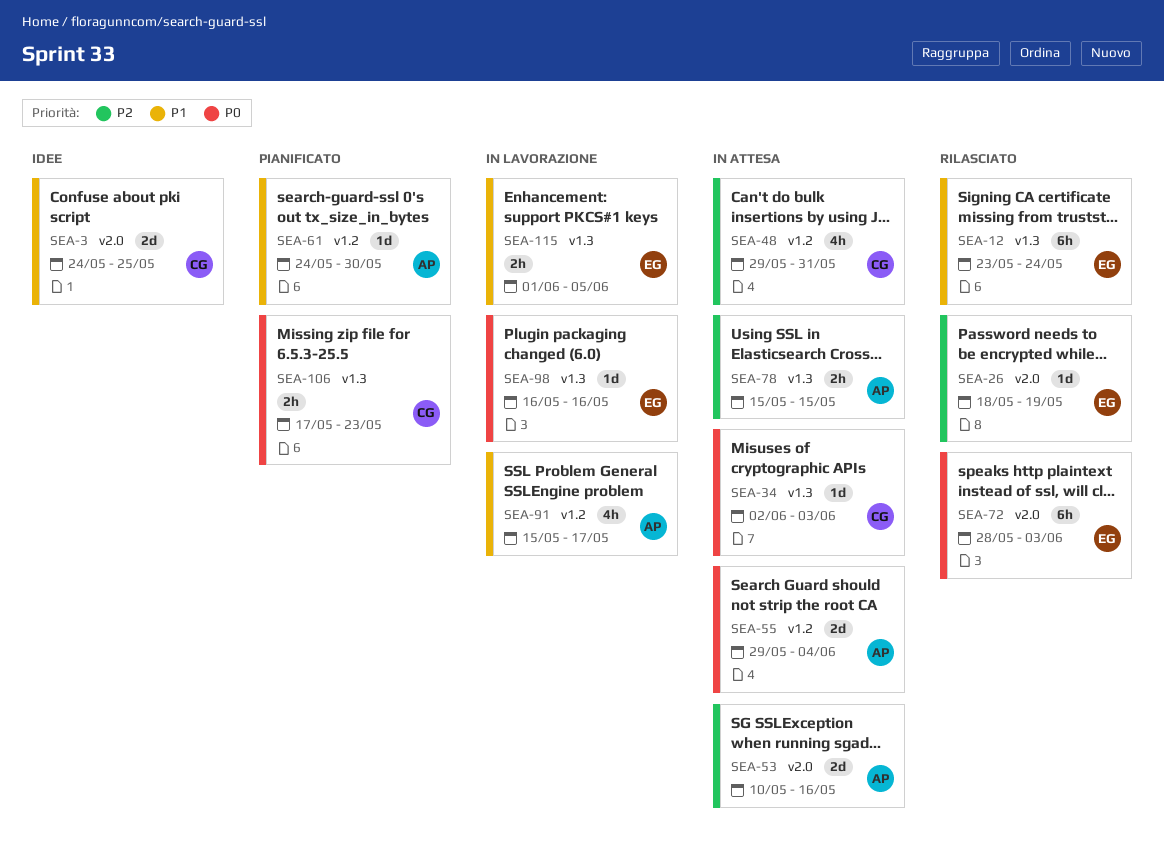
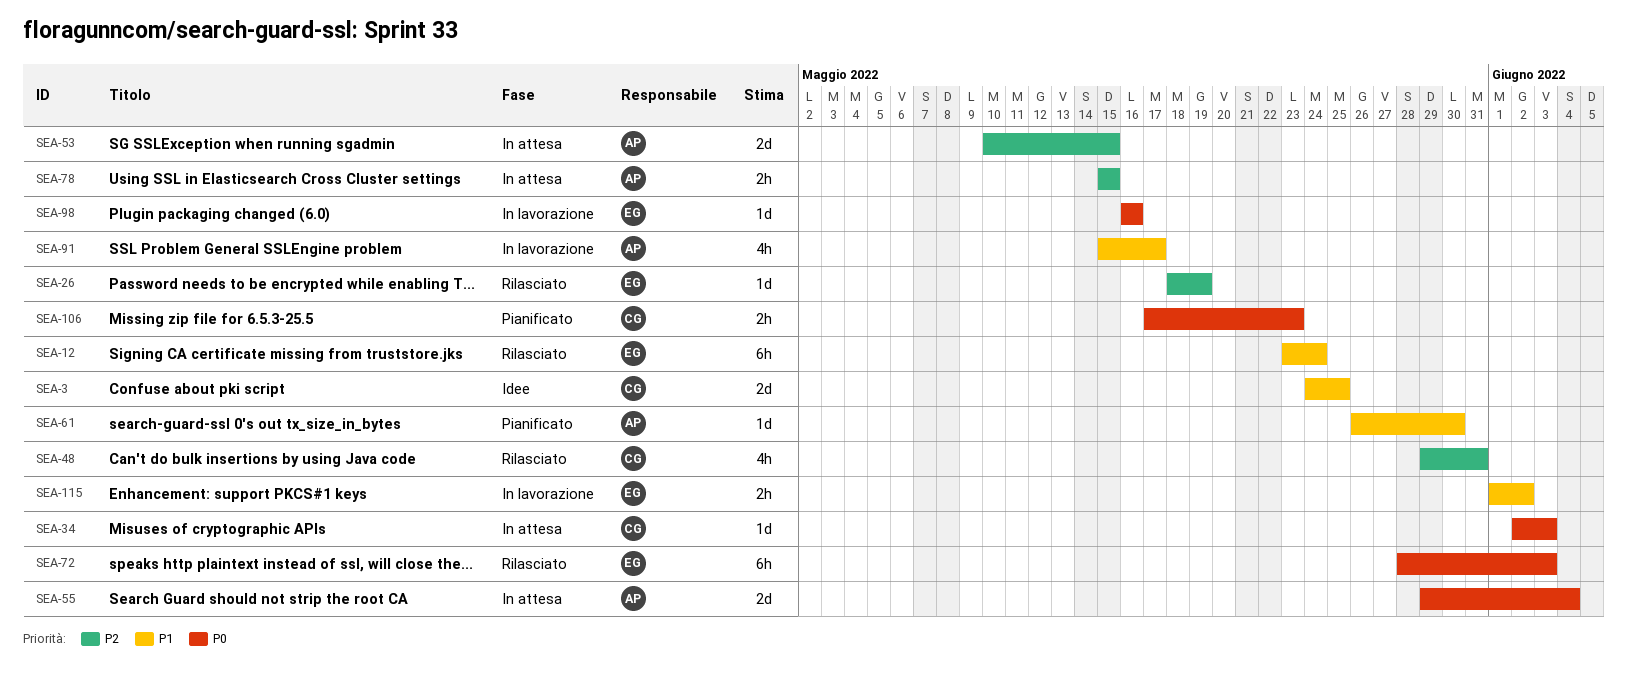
SEA-48, status: In attesa -> Rilasciato
SEA-53, due: May 16 -> May 15
SEA-61, start: May 24 -> May 26
SEA-115, due: Jun 5 -> Jun 2

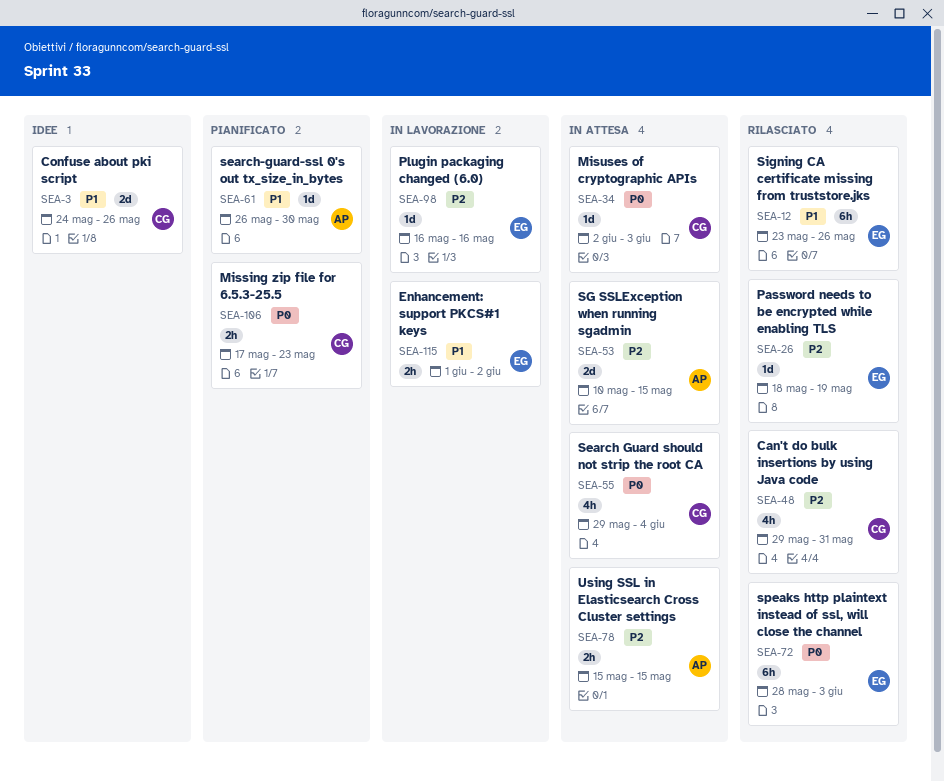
SEA-3, due: May 25 -> May 26
SEA-12, due: May 24 -> May 26
SEA-55, owner: AP -> CG
SEA-55, estimate: 2d -> 4h
SEA-91: present -> none
SEA-98, priority: P0 -> P2

